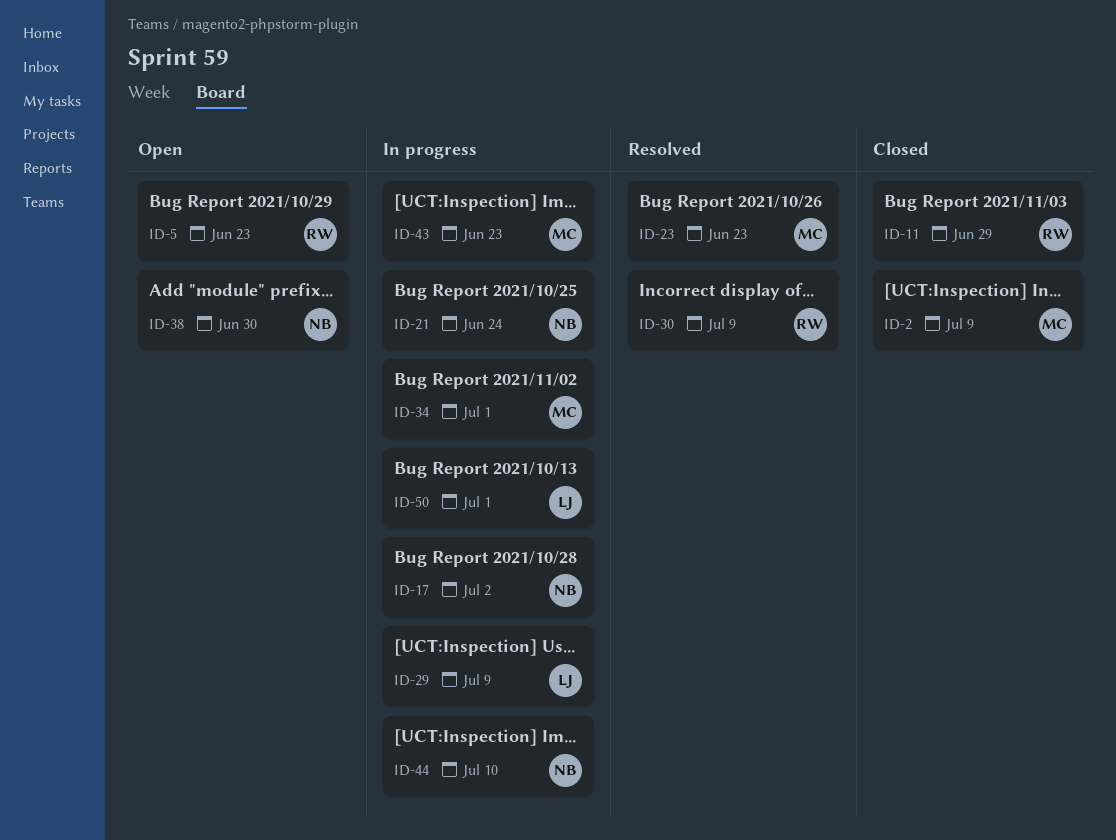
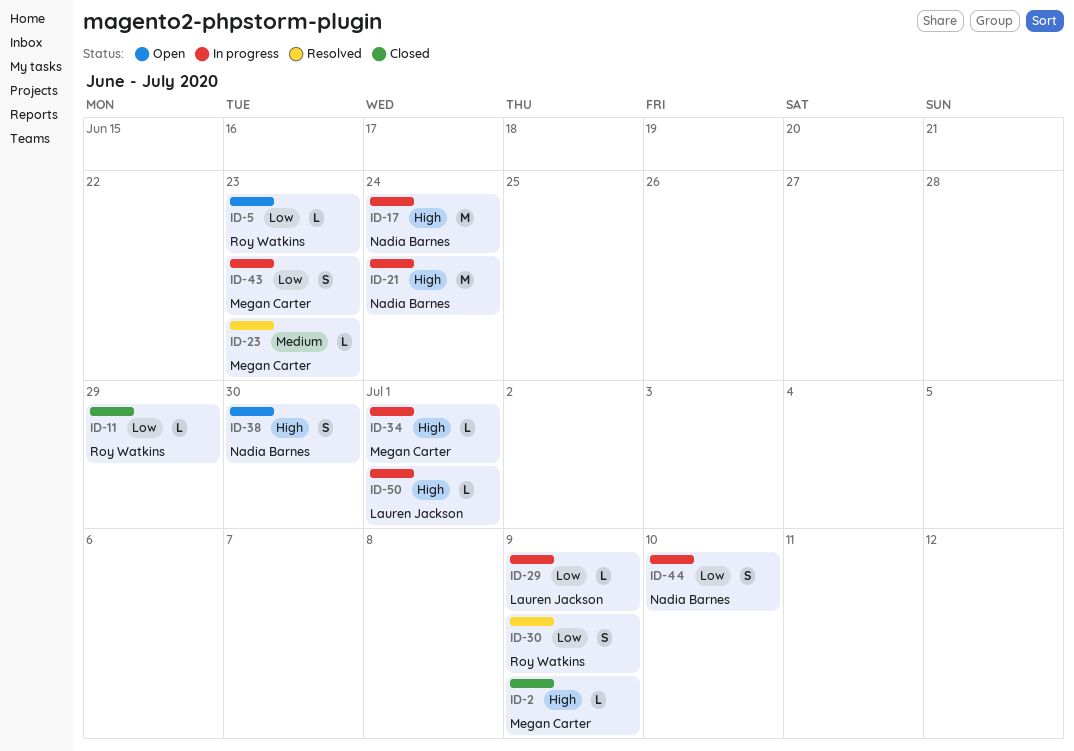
ID-17, due: Jul 2 -> Jun 24

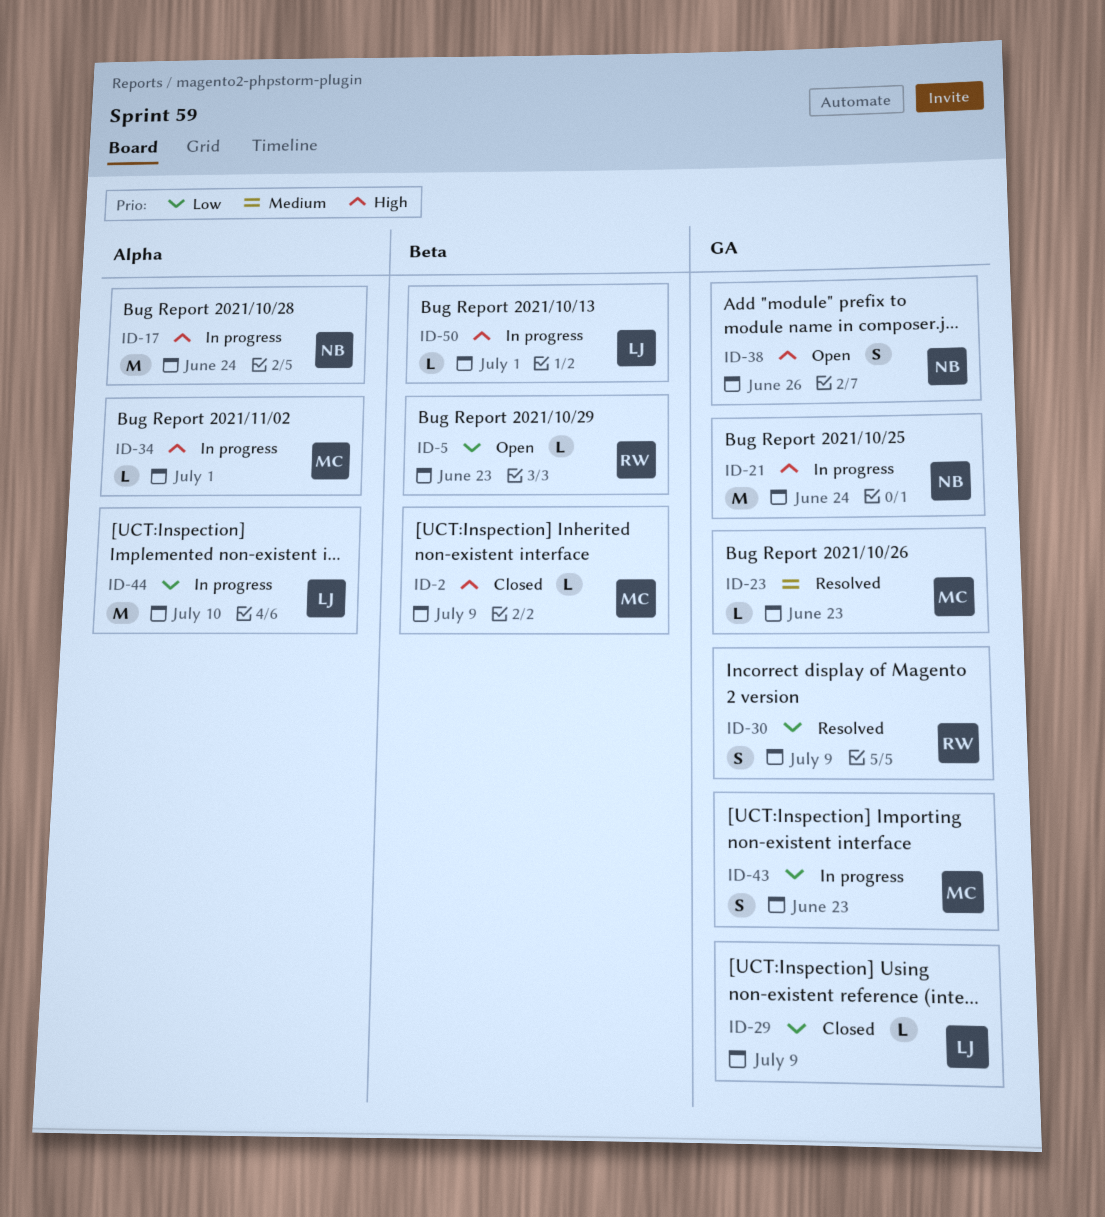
ID-11: present -> none
ID-29, status: In progress -> Closed
ID-38, due: Jun 30 -> Jun 26
ID-44, owner: Nadia Barnes -> Lauren Jackson
ID-44, estimate: S -> M

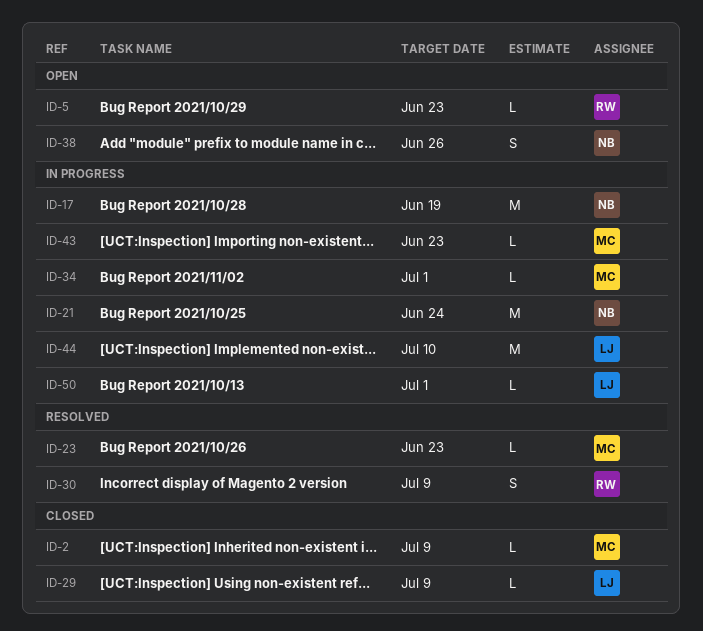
ID-17, due: Jun 24 -> Jun 19
ID-43, estimate: S -> L

